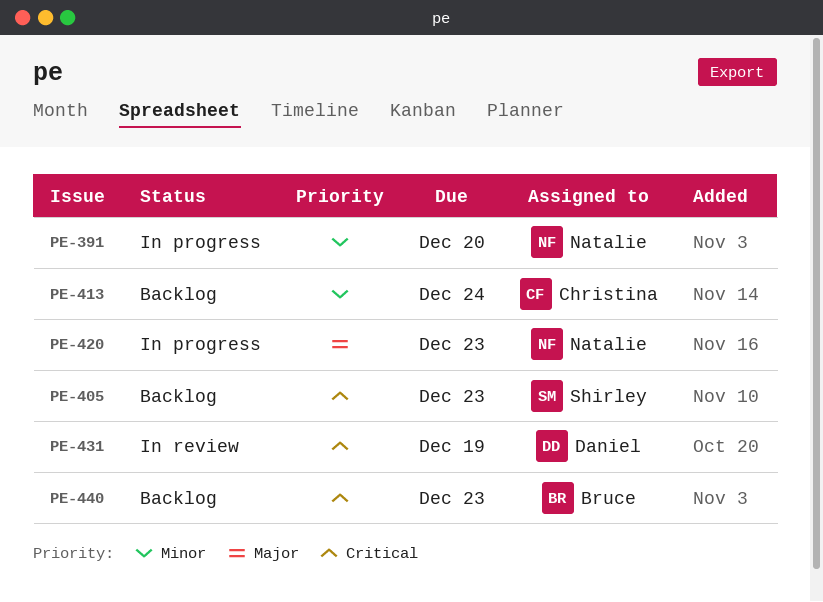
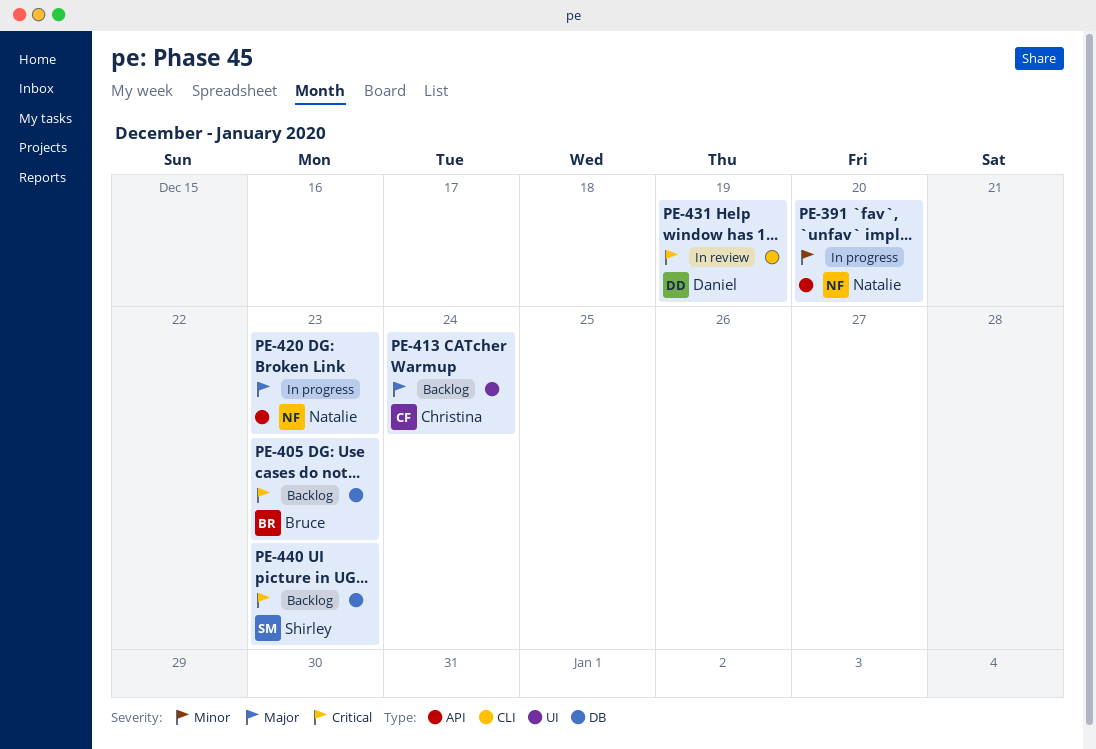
PE-405, owner: Shirley -> Bruce
PE-413, priority: Minor -> Major
PE-440, owner: Bruce -> Shirley

